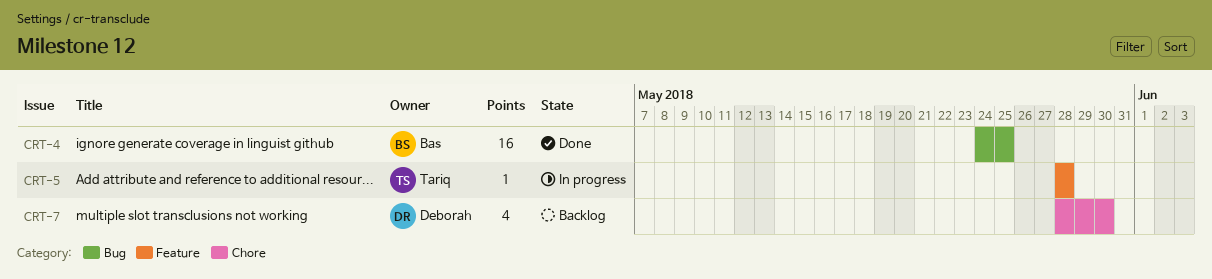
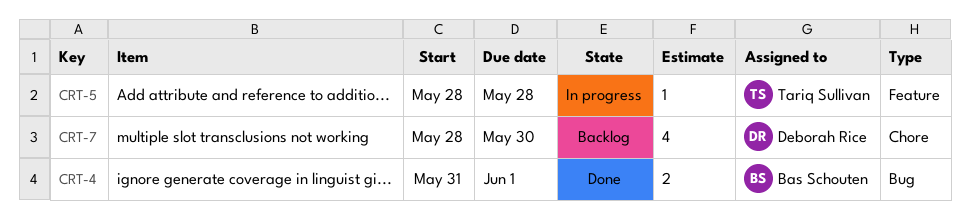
CRT-4, estimate: 16 -> 2
CRT-4, start: May 24 -> May 31
CRT-4, due: May 25 -> Jun 1

